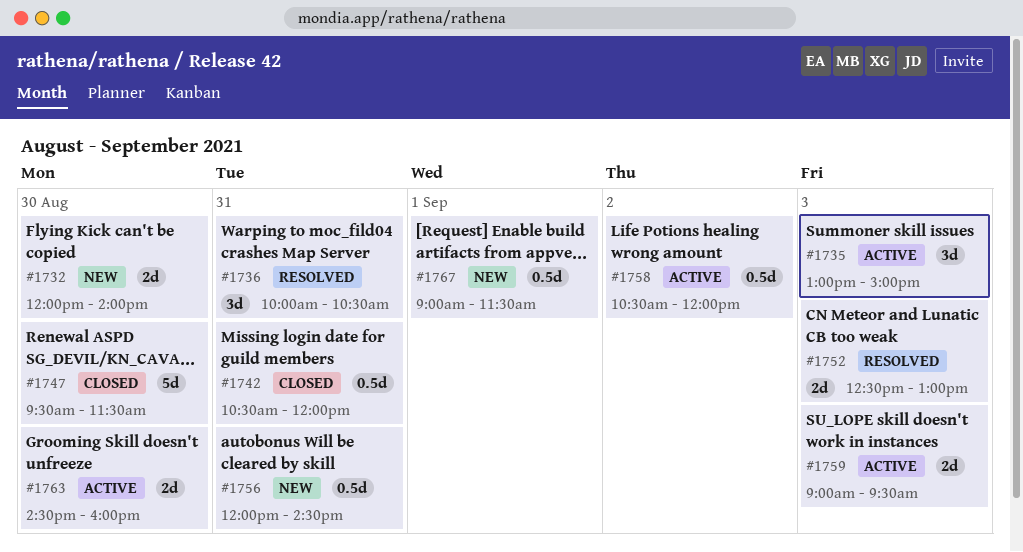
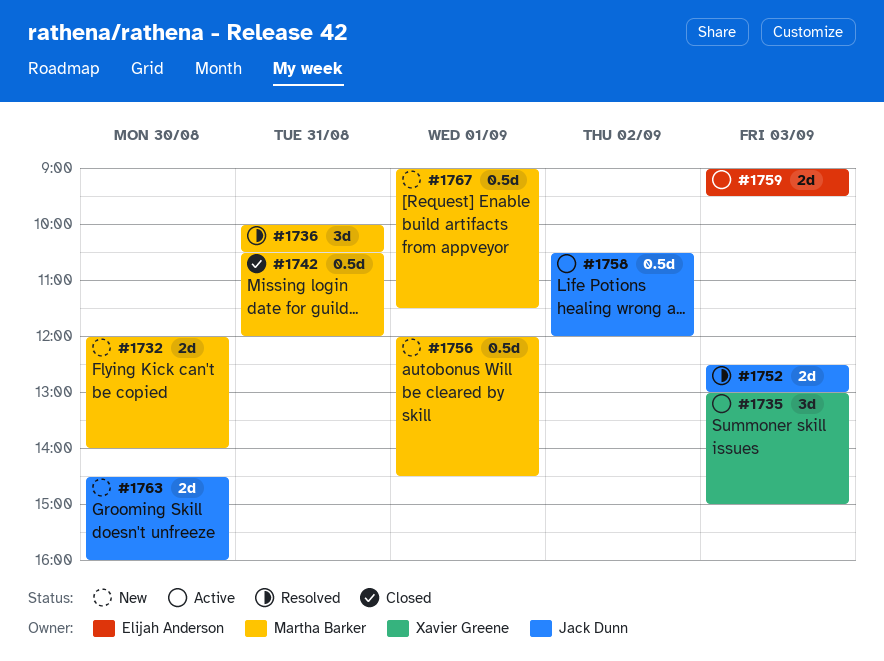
#1747: present -> none
#1756, day: Aug 31 -> Sep 1
#1763, status: Active -> New

